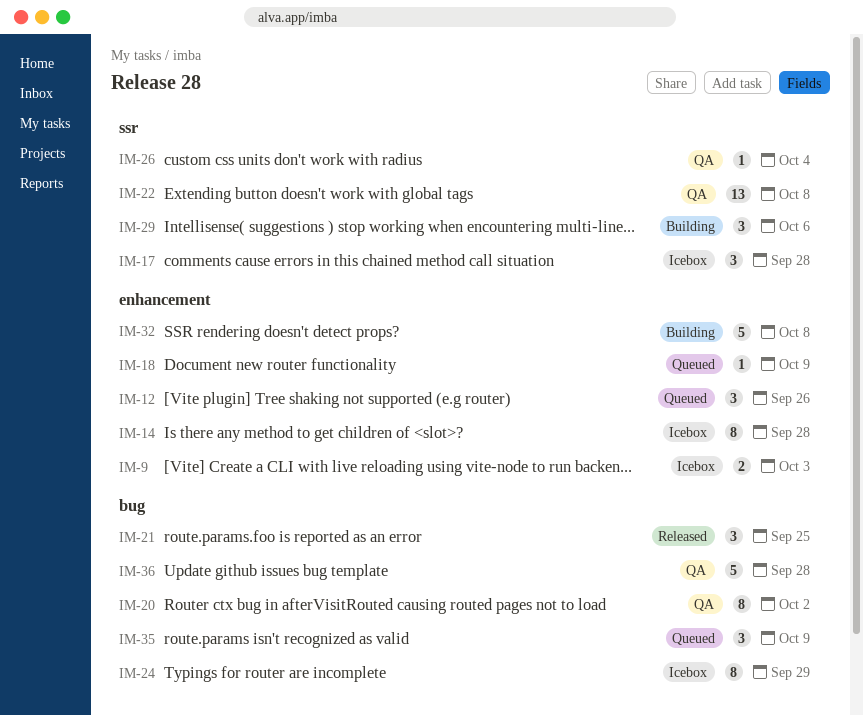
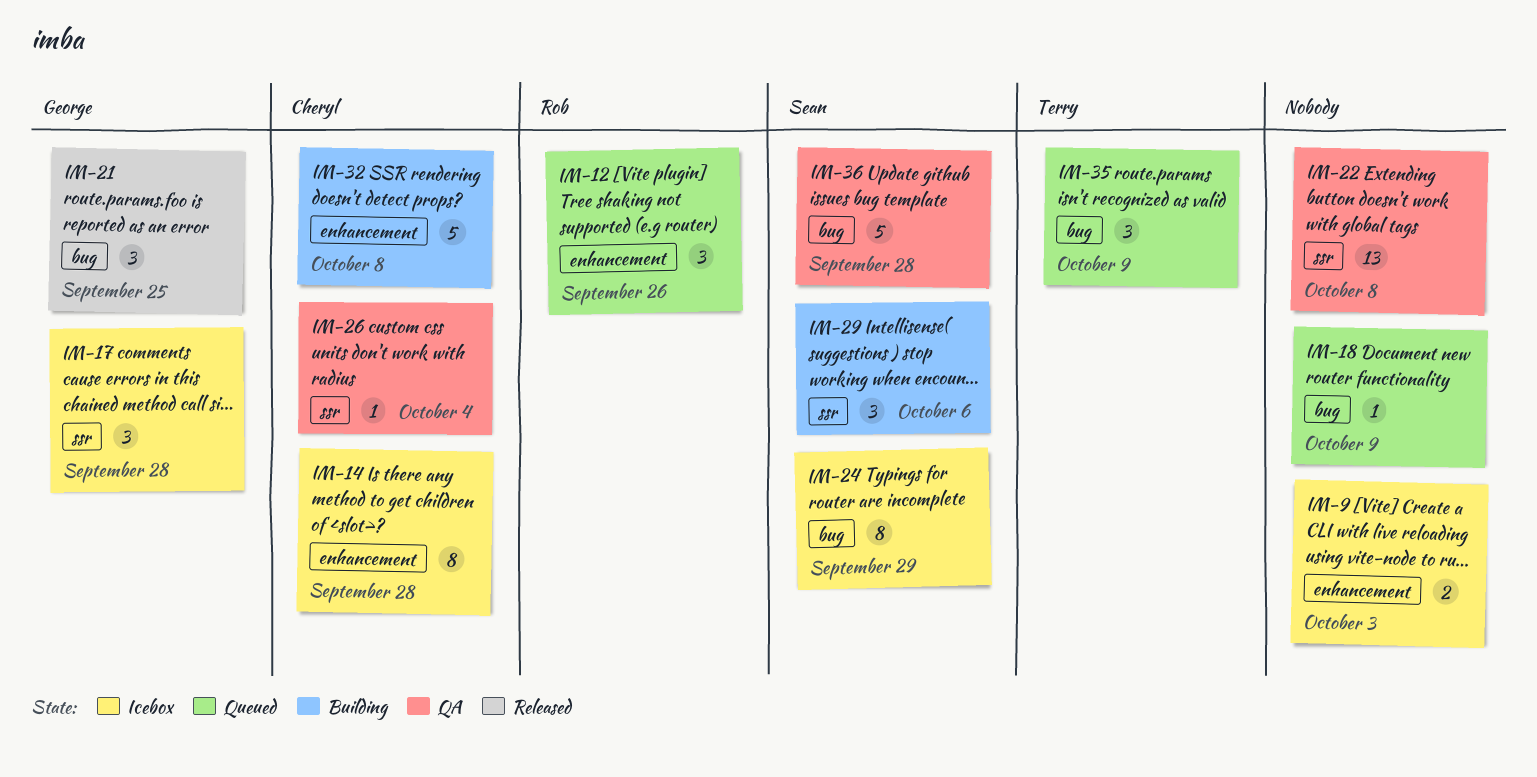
IM-18, label: enhancement -> bug
IM-20: present -> none

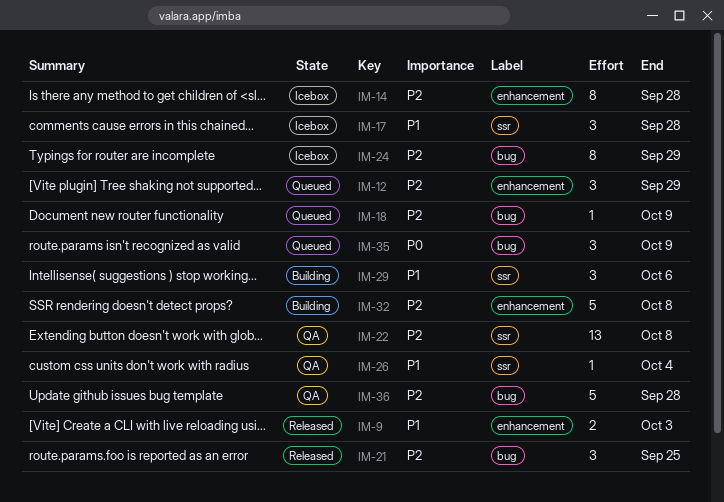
IM-9, status: Icebox -> Released
IM-12, due: Sep 26 -> Sep 29

